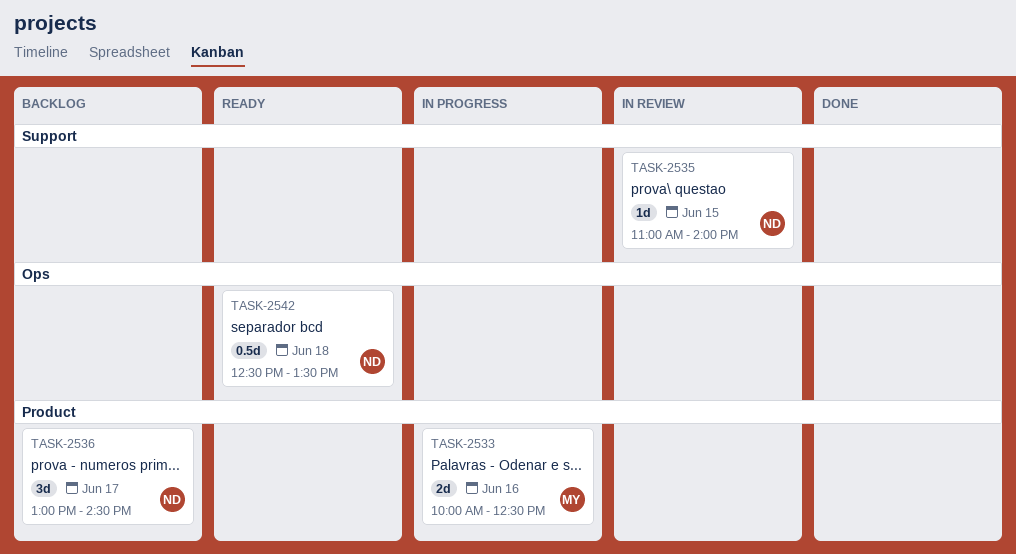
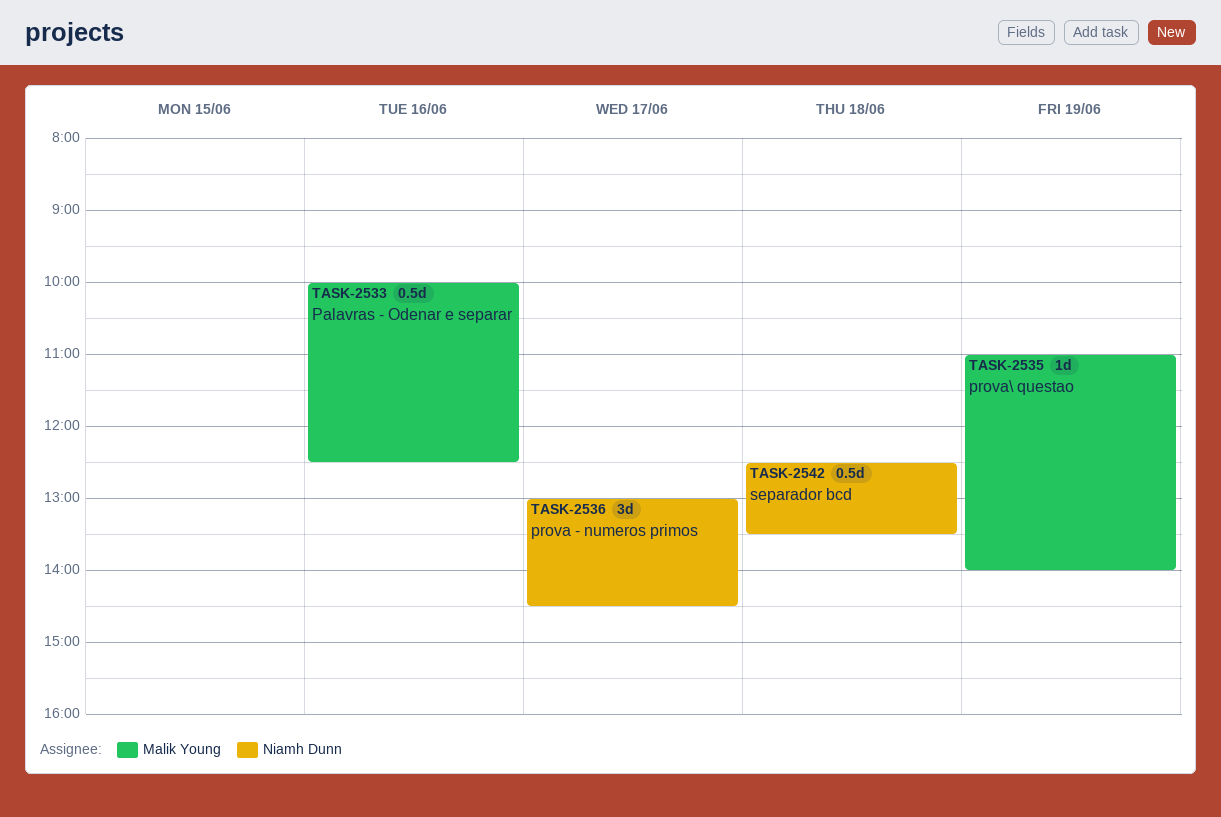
TASK-2533, estimate: 2d -> 0.5d
TASK-2535, owner: Niamh Dunn -> Malik Young
TASK-2535, day: Jun 15 -> Jun 19

